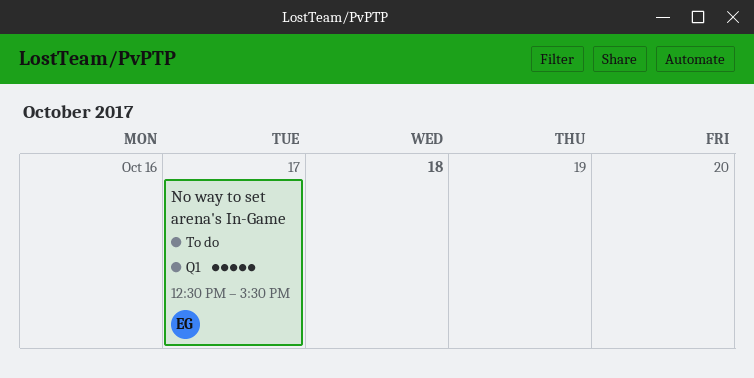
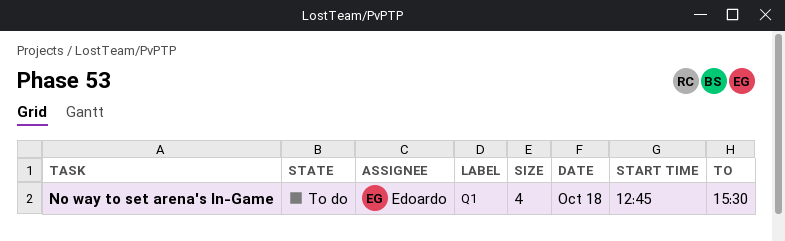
No way to set arena's In-Game, estimate: 5 -> 4
No way to set arena's In-Game, day: Oct 17 -> Oct 18
No way to set arena's In-Game, begins: 12:30 -> 12:45

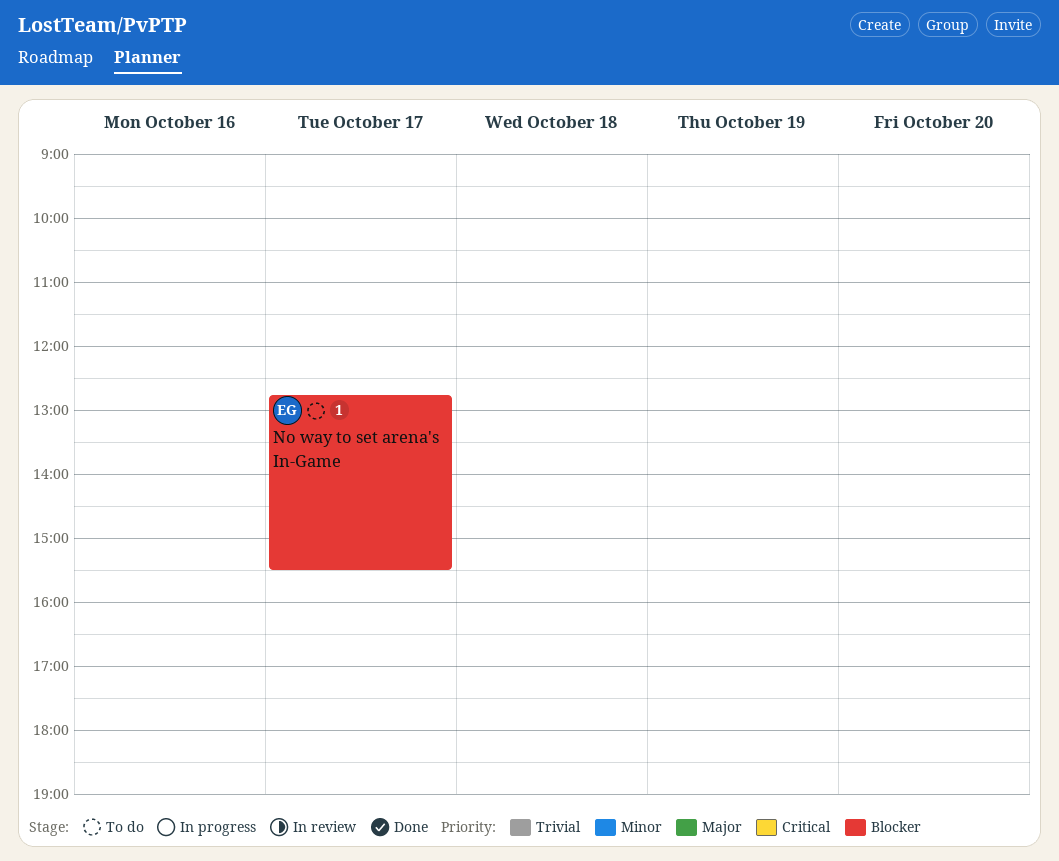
No way to set arena's In-Game, estimate: 4 -> 1
No way to set arena's In-Game, day: Oct 18 -> Oct 17

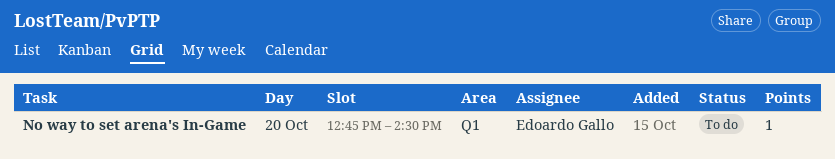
No way to set arena's In-Game, day: Oct 17 -> Oct 20
No way to set arena's In-Game, ends: 15:30 -> 14:30

